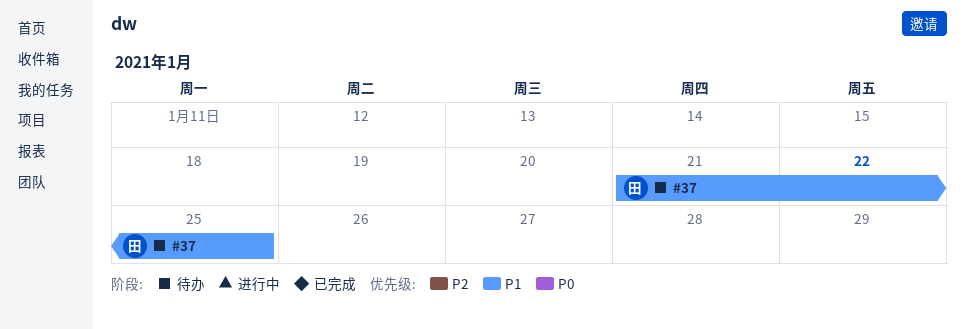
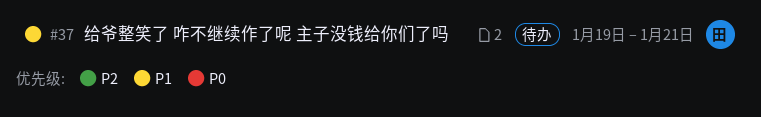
#37, start: Jan 21 -> Jan 19
#37, due: Jan 25 -> Jan 21

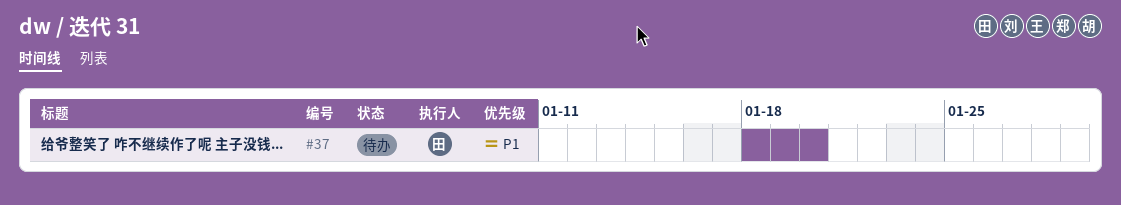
#37, start: Jan 19 -> Jan 18
#37, due: Jan 21 -> Jan 20

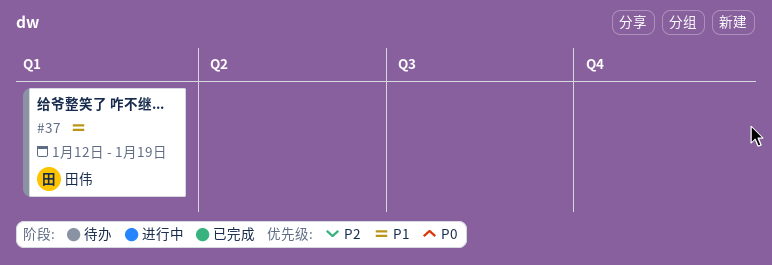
#37, start: Jan 18 -> Jan 12
#37, due: Jan 20 -> Jan 19

